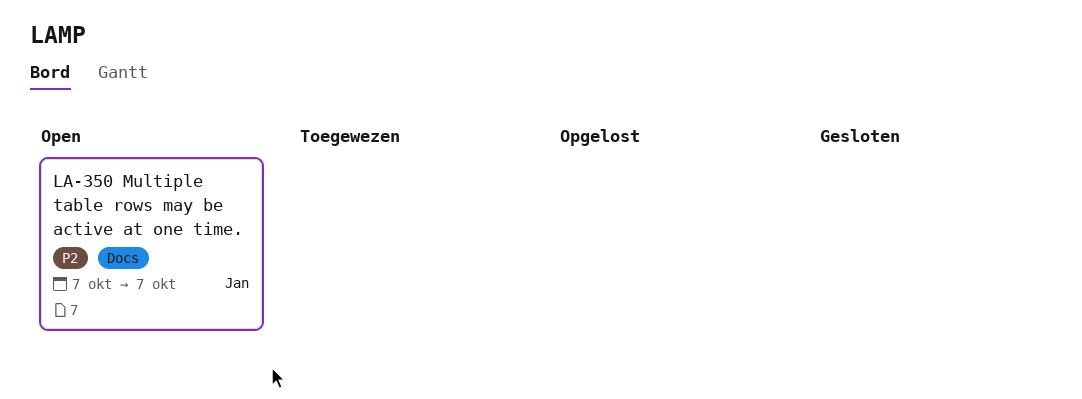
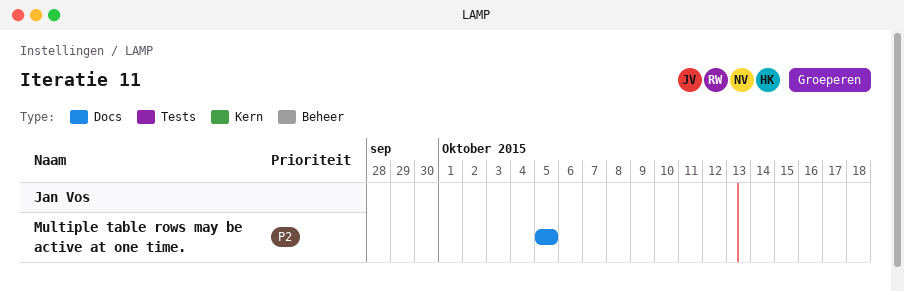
Multiple table rows may be active at one time., start: Oct 7 -> Oct 5
Multiple table rows may be active at one time., due: Oct 7 -> Oct 5

